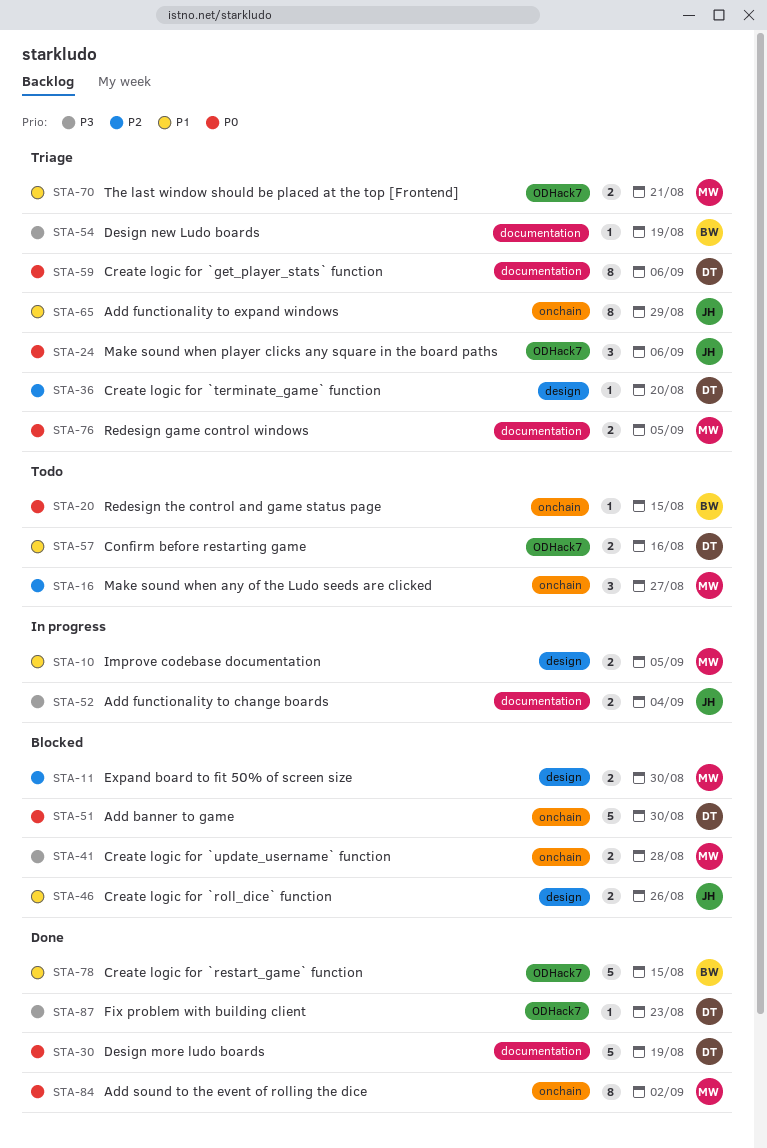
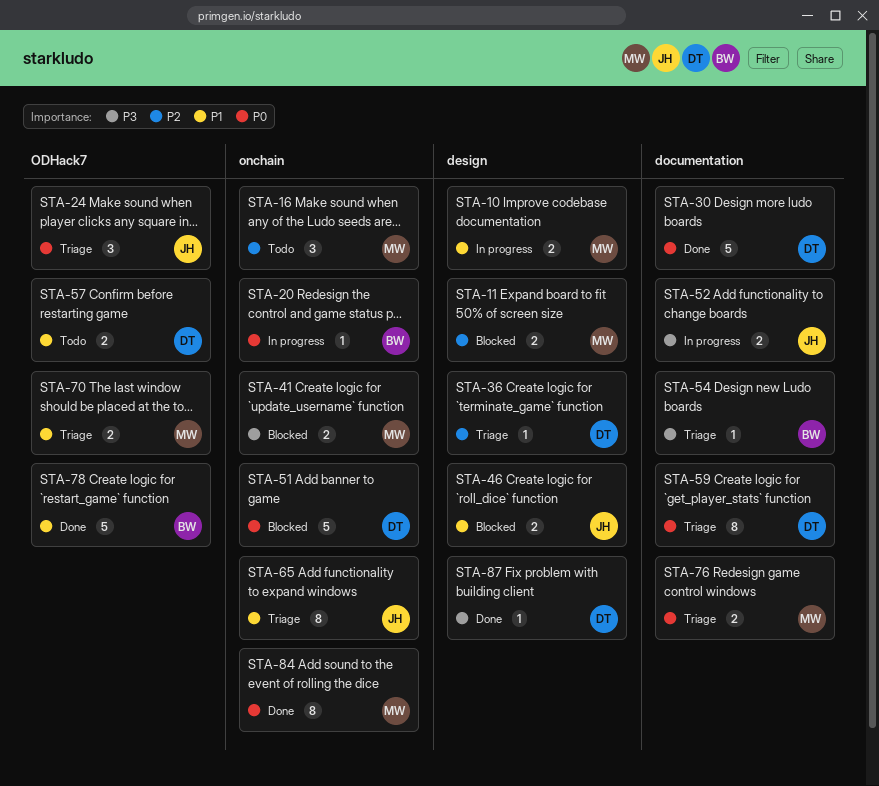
STA-20, status: Todo -> In progress
STA-87, label: ODHack7 -> design

